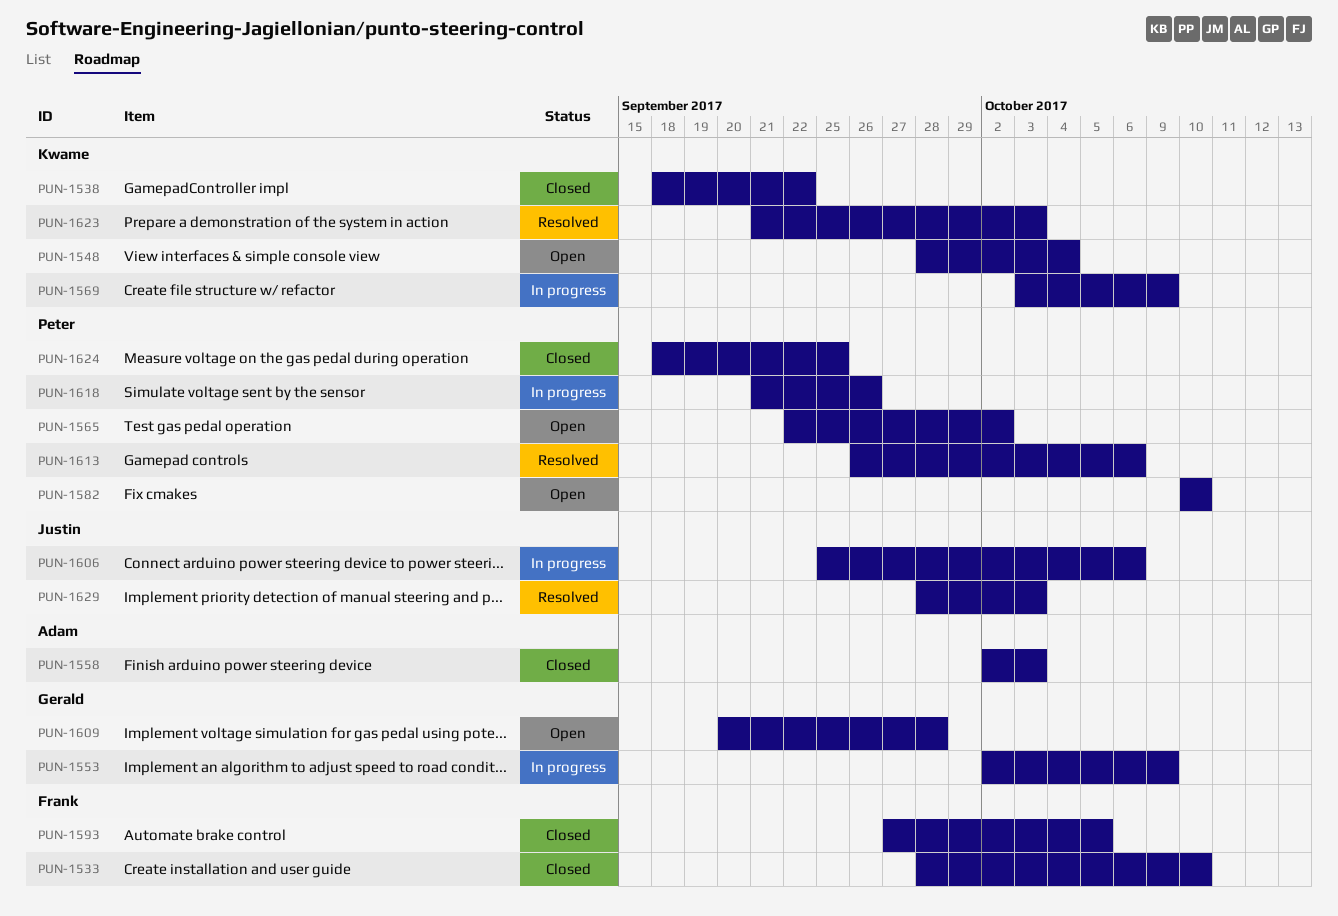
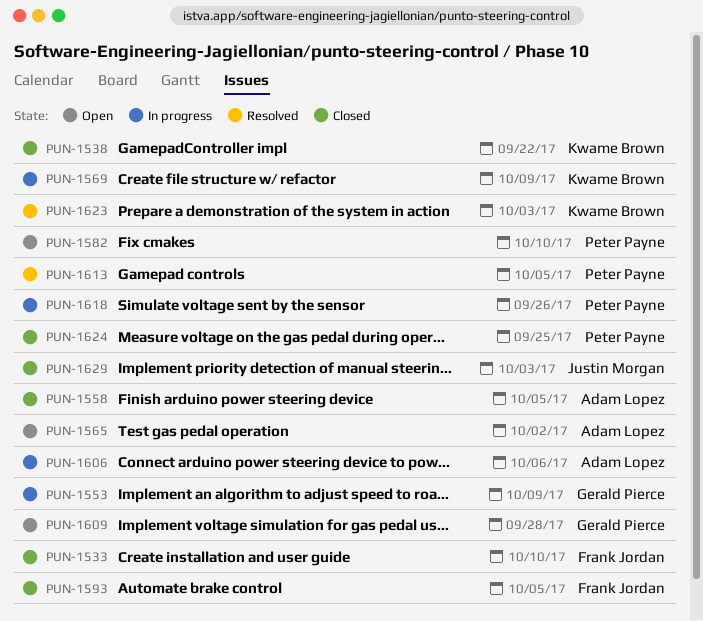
PUN-1548: present -> none
PUN-1558, due: Oct 3 -> Oct 5
PUN-1565, owner: Peter Payne -> Adam Lopez
PUN-1606, owner: Justin Morgan -> Adam Lopez
PUN-1613, due: Oct 6 -> Oct 5
PUN-1629, status: Resolved -> Closed

